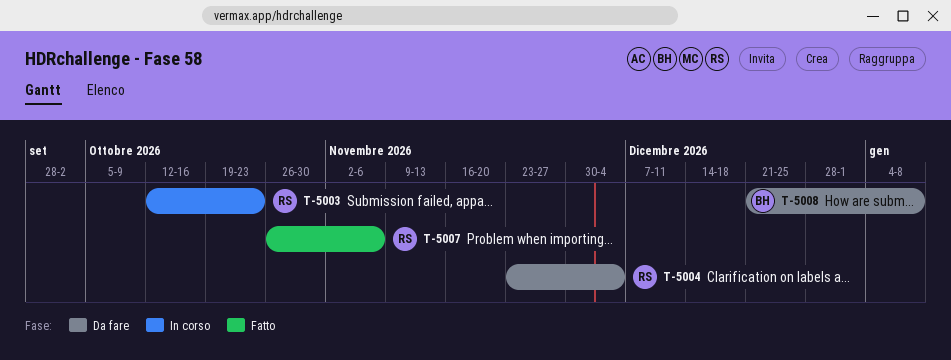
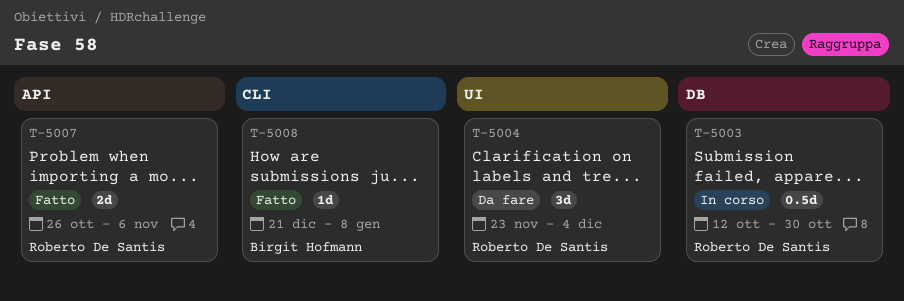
T-5003, due: Oct 23 -> Oct 30
T-5008, status: Da fare -> Fatto

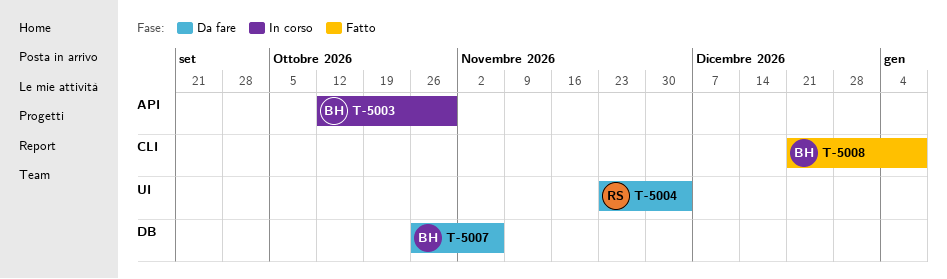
T-5003, owner: Roberto De Santis -> Birgit Hofmann
T-5003, label: DB -> API
T-5007, status: Fatto -> Da fare
T-5007, owner: Roberto De Santis -> Birgit Hofmann
T-5007, label: API -> DB

